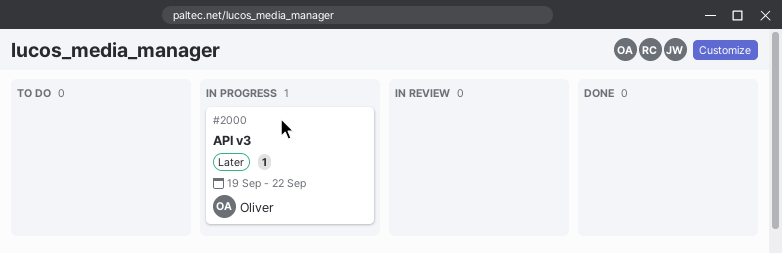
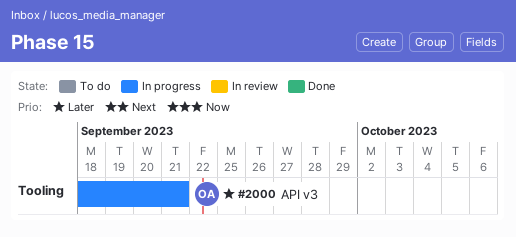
#2000, start: Sep 19 -> Sep 18
#2000, due: Sep 22 -> Sep 21

